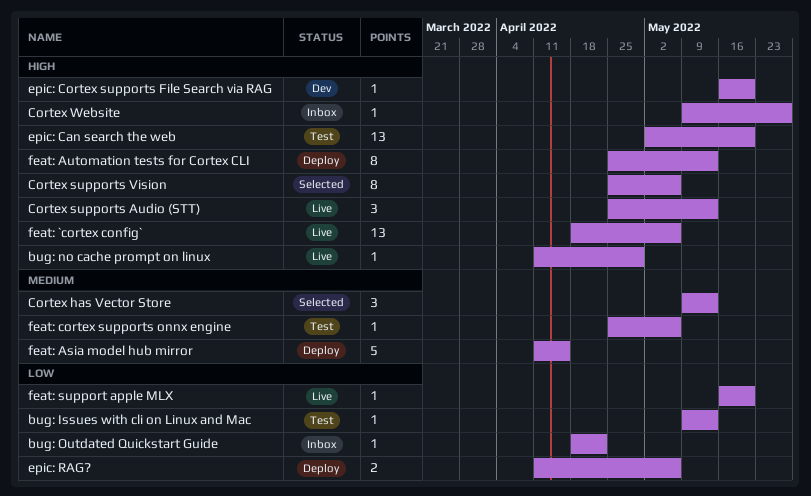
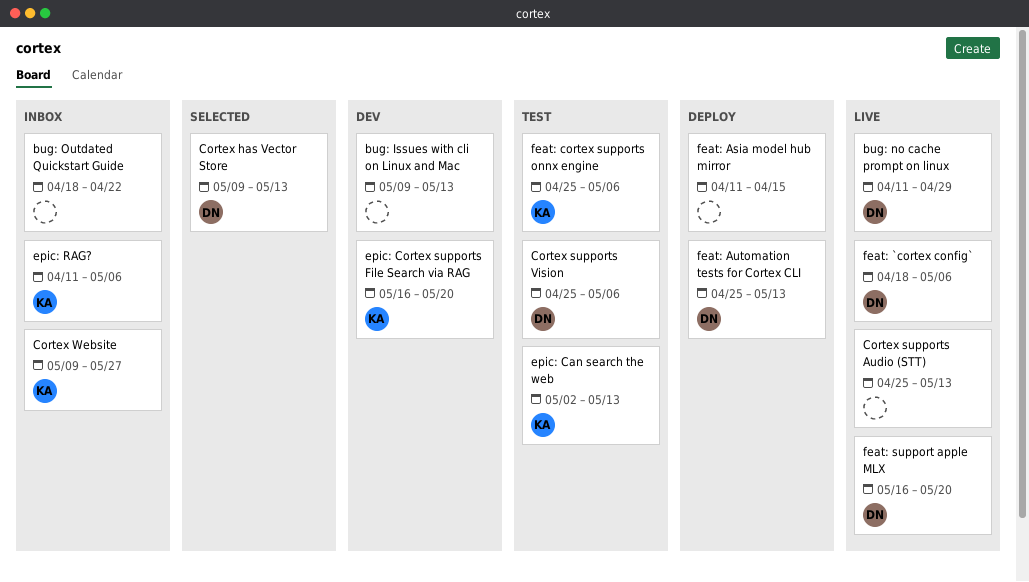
bug: Issues with cli on Linux and Mac, status: Test -> Dev
Cortex supports Vision, status: Selected -> Test
epic: Can search the web, due: May 20 -> May 13
epic: RAG?, status: Deploy -> Inbox

